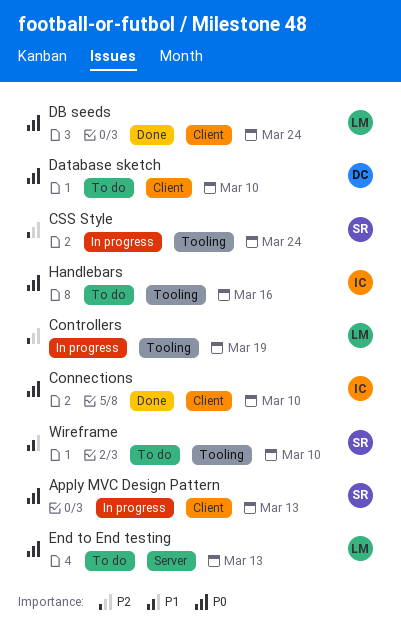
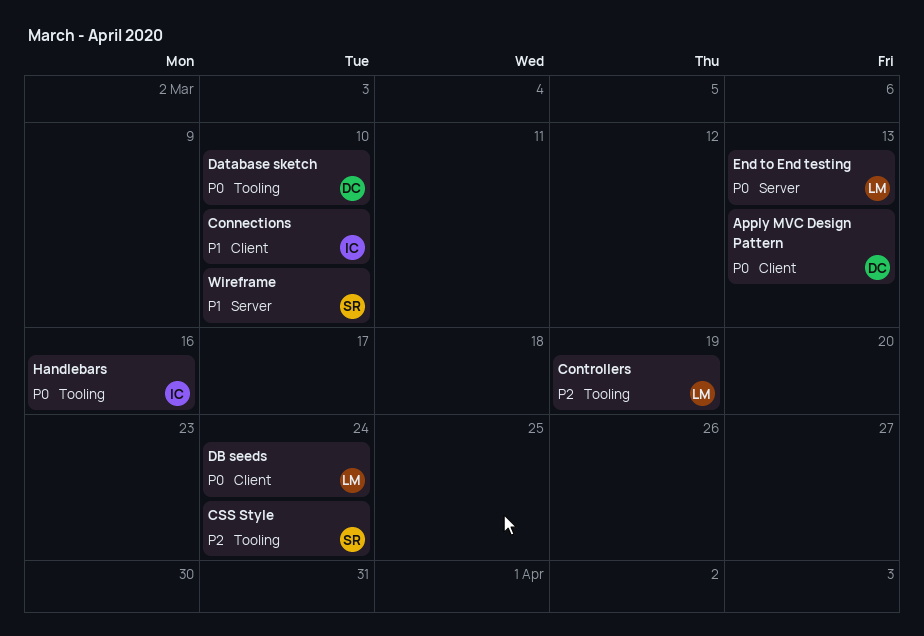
Apply MVC Design Pattern, owner: SR -> DC
Connections, priority: P0 -> P1
Database sketch, label: Client -> Tooling
Wireframe, label: Tooling -> Server

